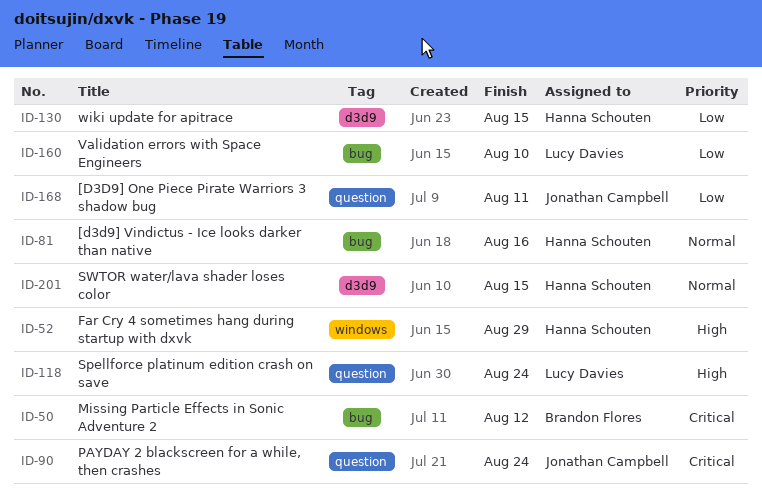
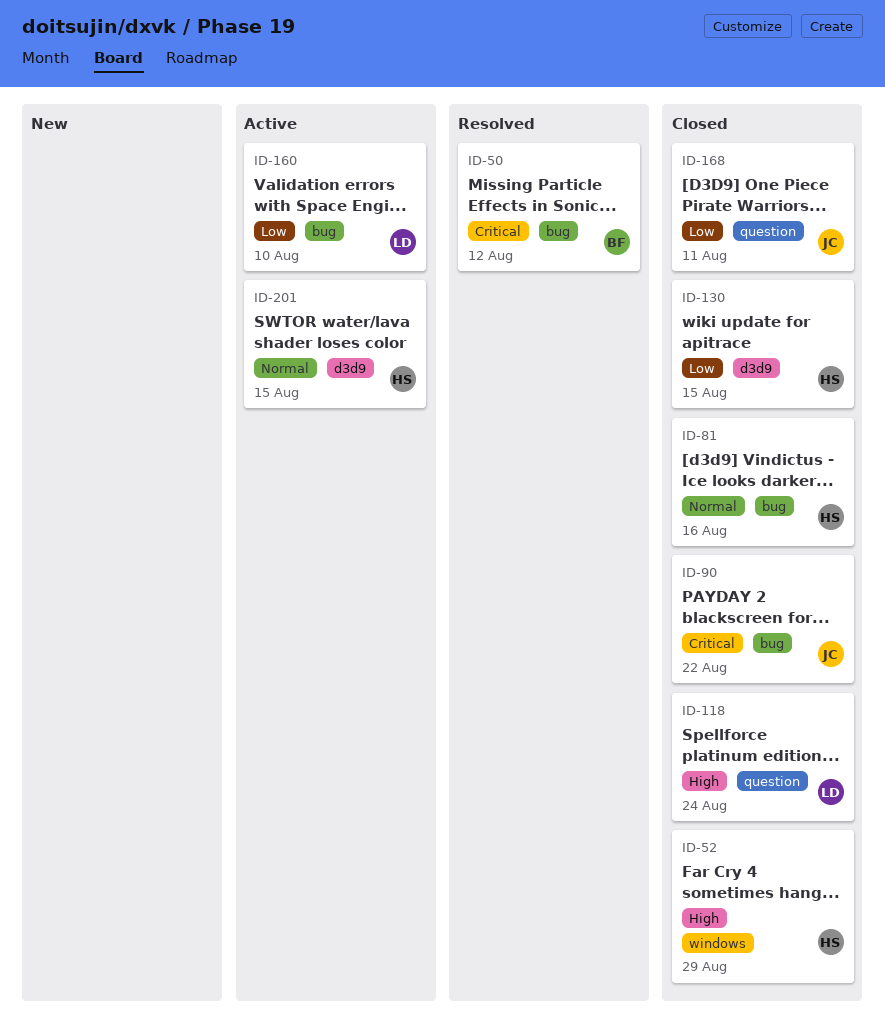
ID-90, label: question -> bug
ID-90, due: Aug 24 -> Aug 22

